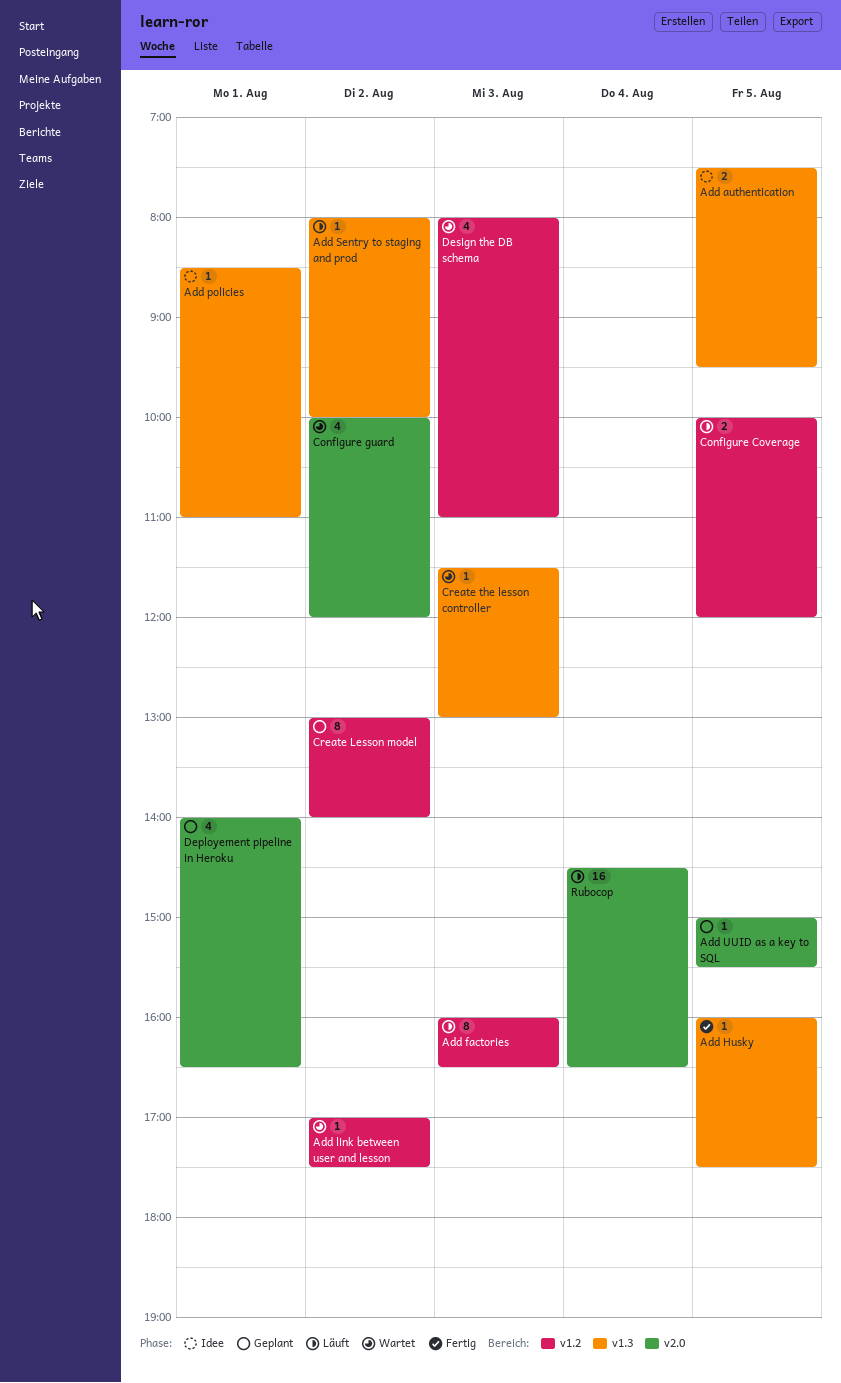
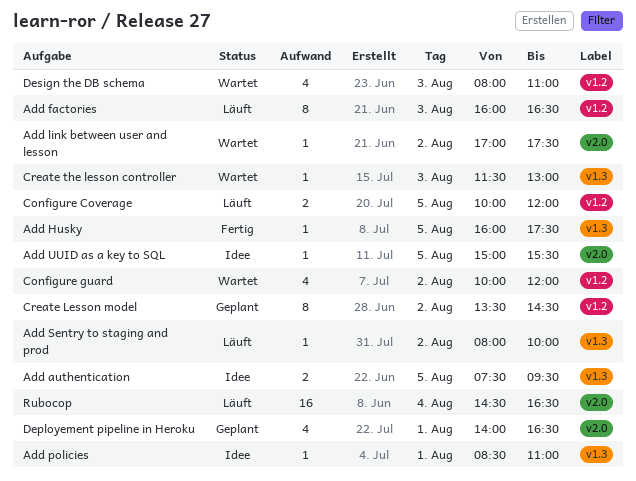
Add link between user and lesson, label: v1.2 -> v2.0
Add UUID as a key to SQL, status: Geplant -> Idee
Configure guard, label: v2.0 -> v1.2
Create Lesson model, begins: 13:00 -> 13:30
Create Lesson model, ends: 14:00 -> 14:30

